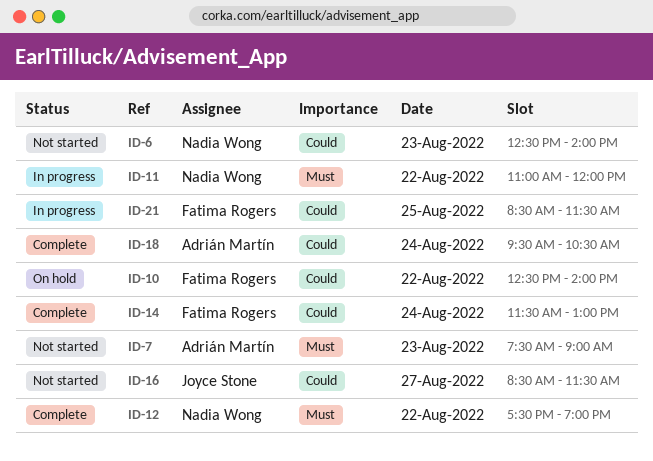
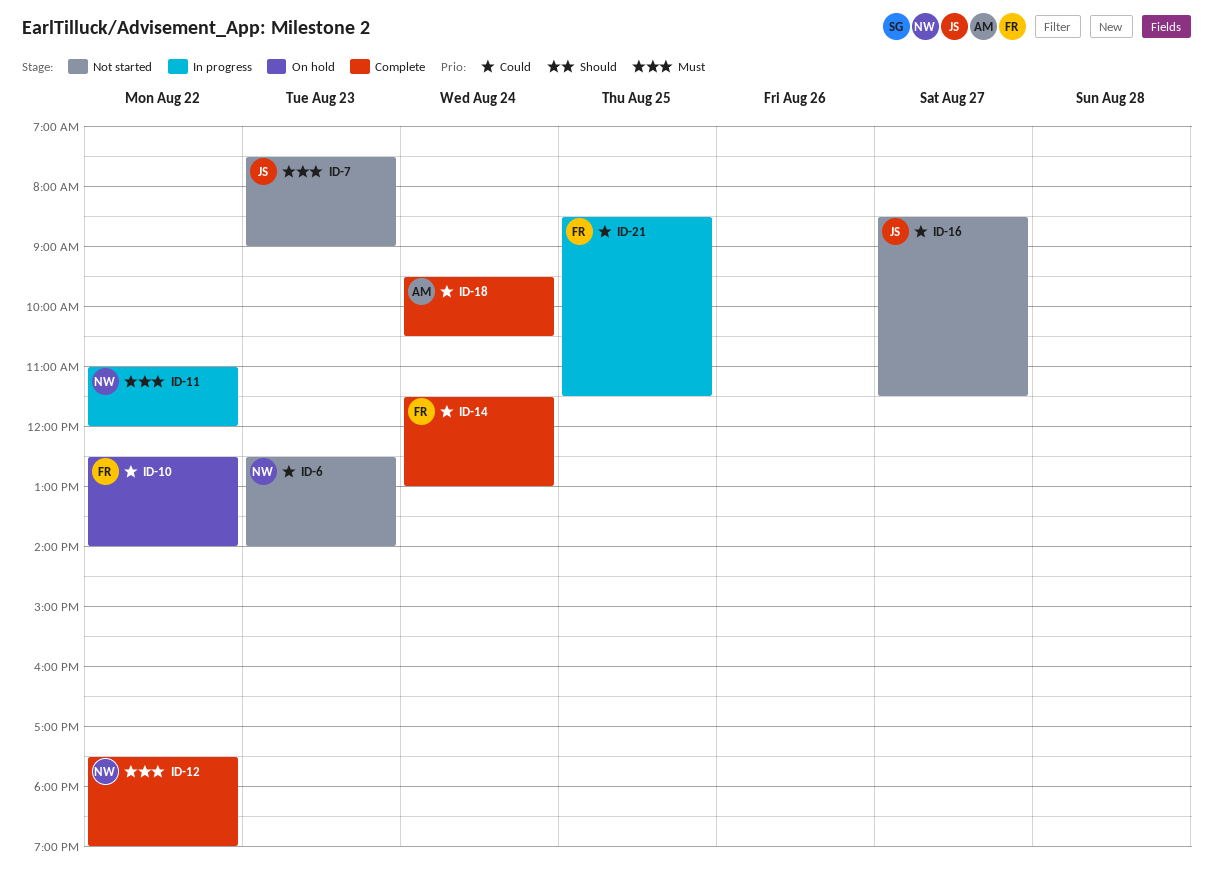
ID-7, owner: Adrián Martín -> Joyce Stone

